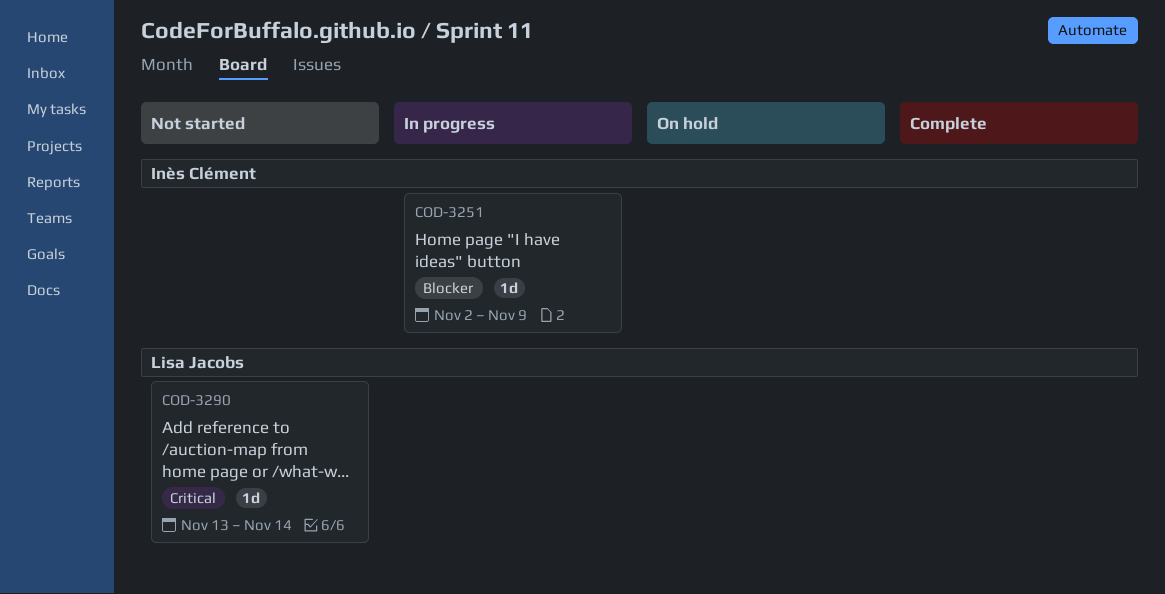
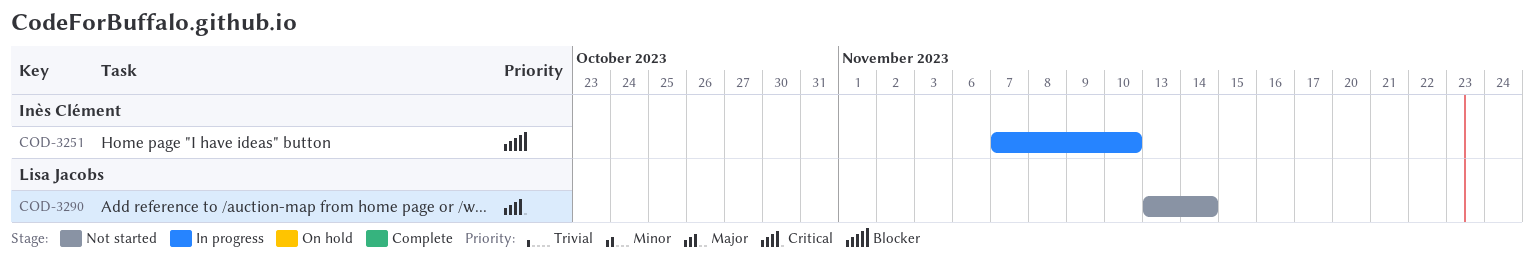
COD-3251, start: Nov 2 -> Nov 7
COD-3251, due: Nov 9 -> Nov 10

